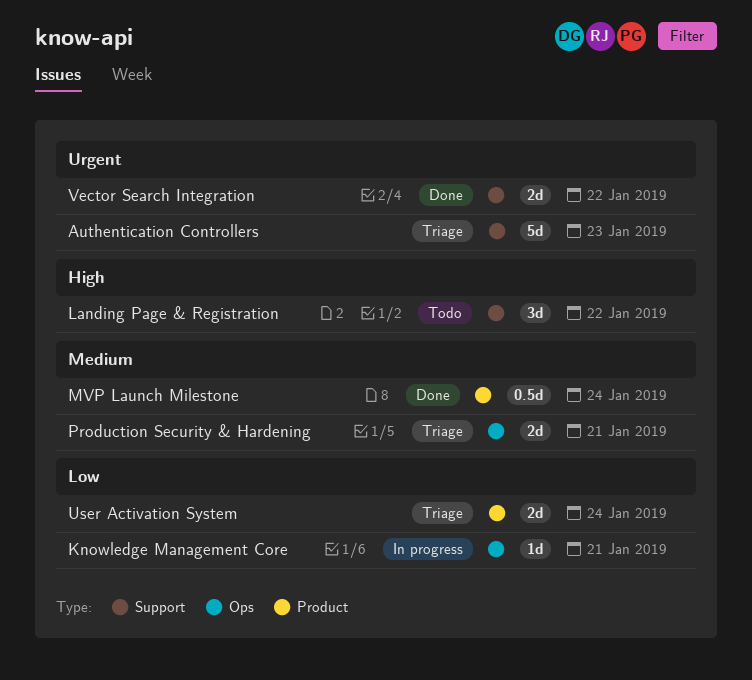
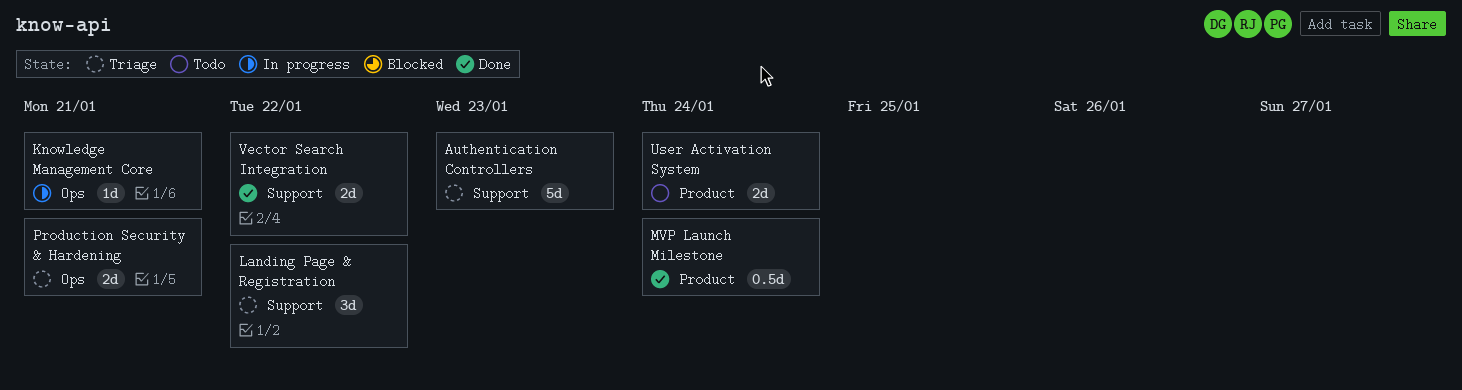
Landing Page & Registration, status: Todo -> Triage
User Activation System, status: Triage -> Todo

